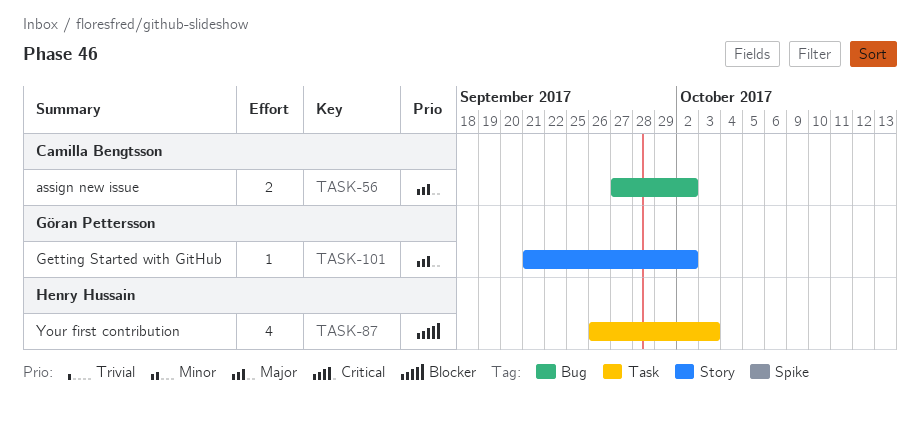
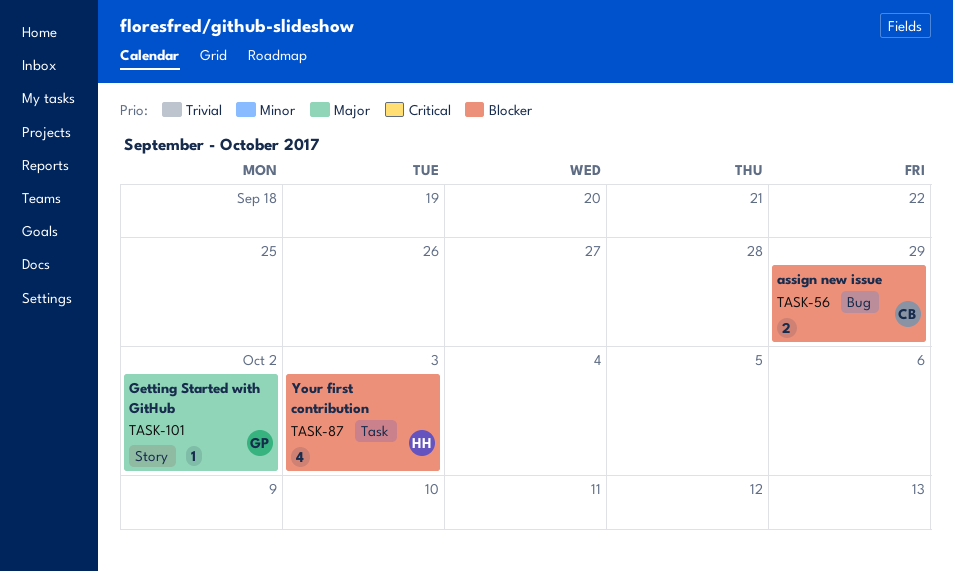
TASK-56, priority: Major -> Blocker
TASK-56, due: Oct 2 -> Sep 29

